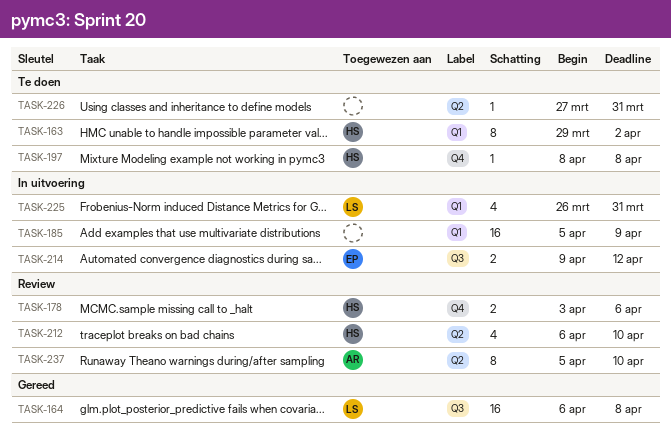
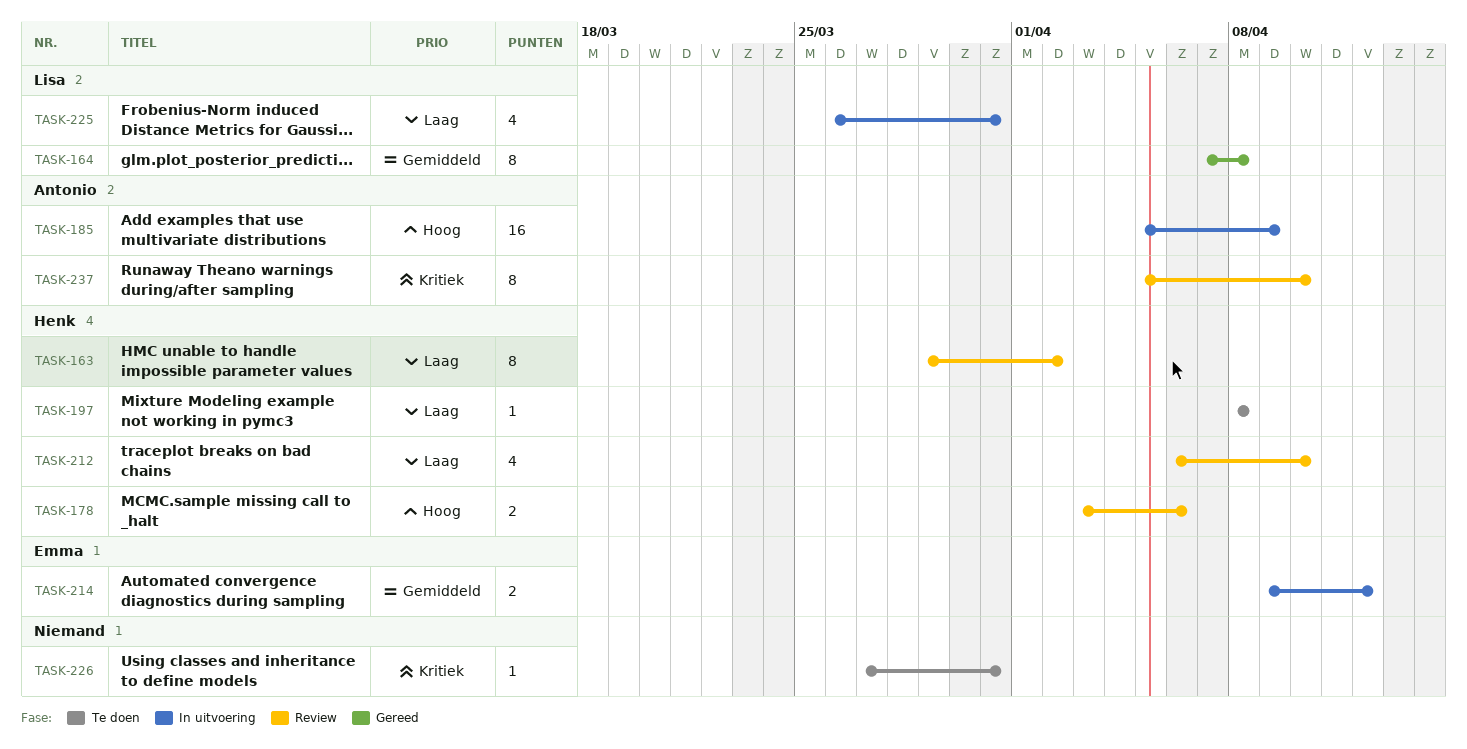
TASK-163, status: Te doen -> Review
TASK-164, estimate: 16 -> 8
TASK-164, start: Apr 6 -> Apr 7
TASK-185, owner: none -> Antonio

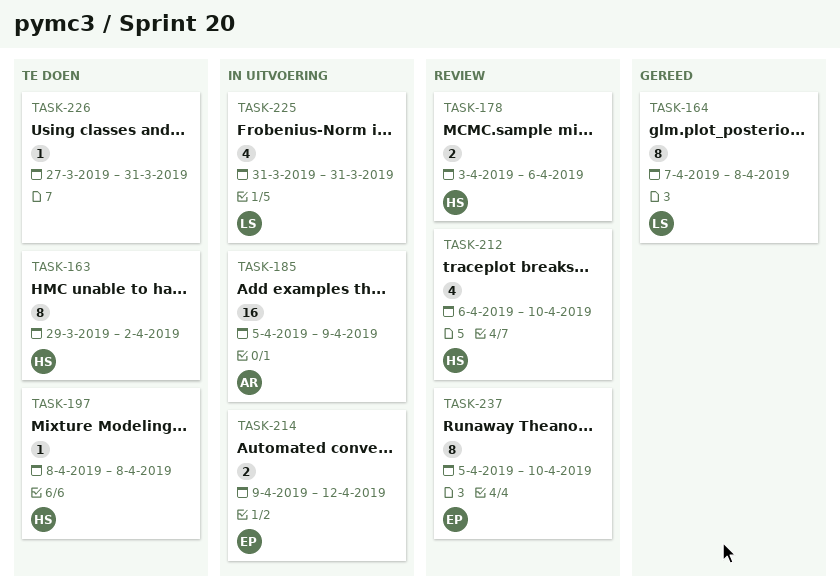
TASK-163, status: Review -> Te doen
TASK-225, start: Mar 26 -> Mar 31
TASK-237, owner: Antonio -> Emma

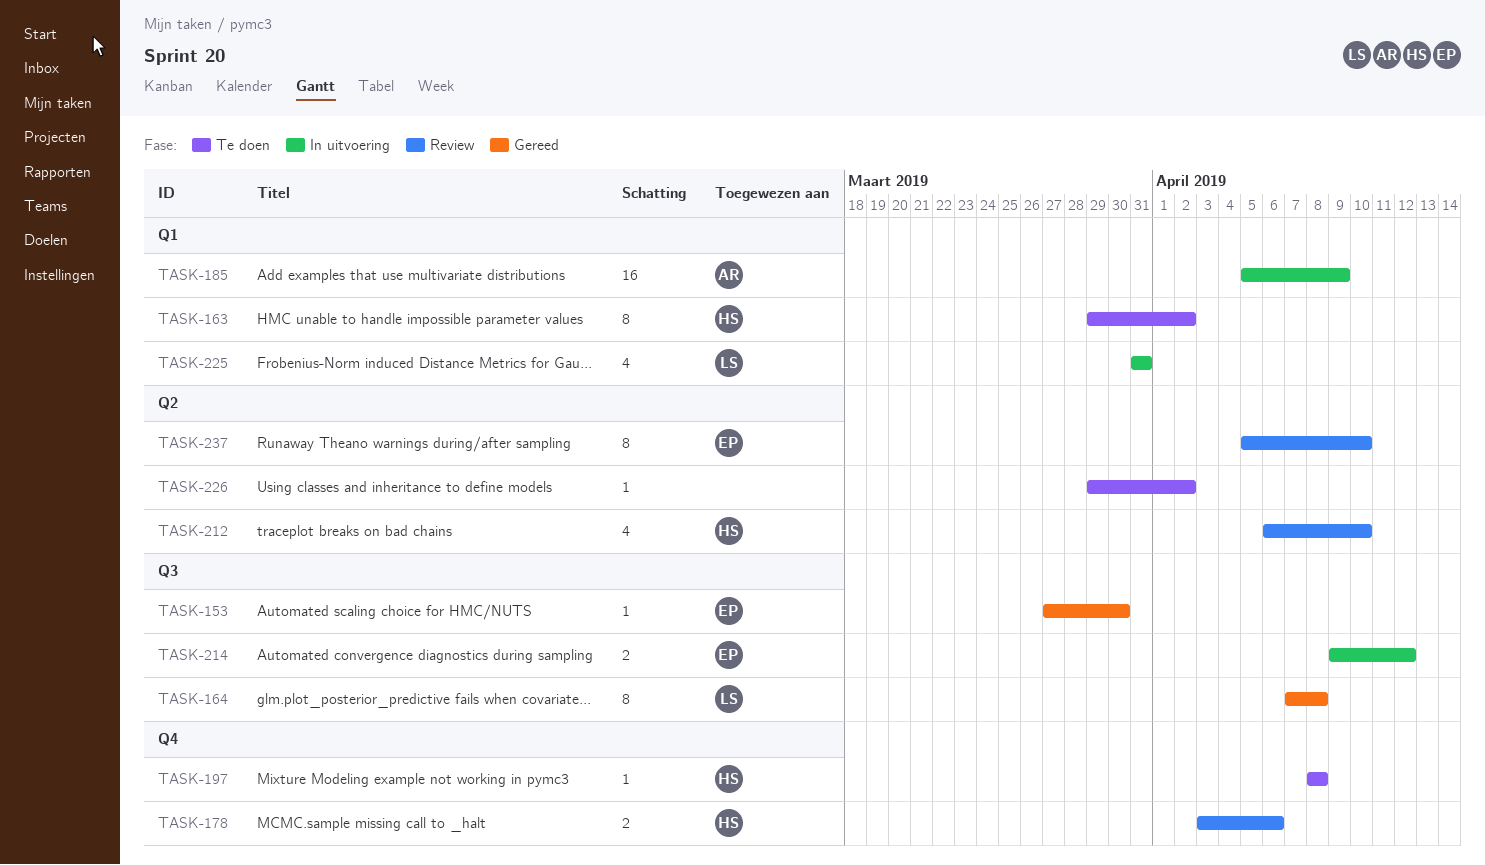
TASK-153: none -> present
TASK-226, start: Mar 27 -> Mar 29
TASK-226, due: Mar 31 -> Apr 2

